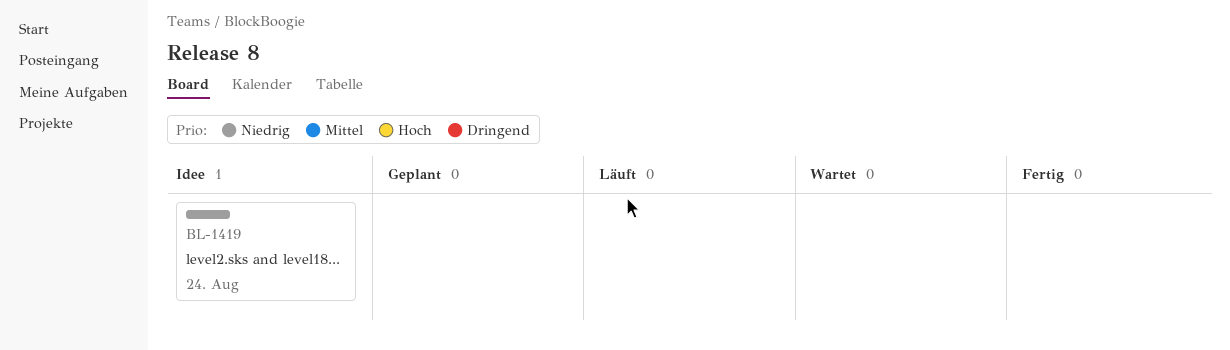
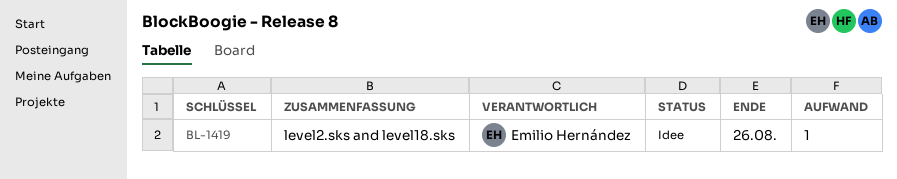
BL-1419, due: Aug 24 -> Aug 26

